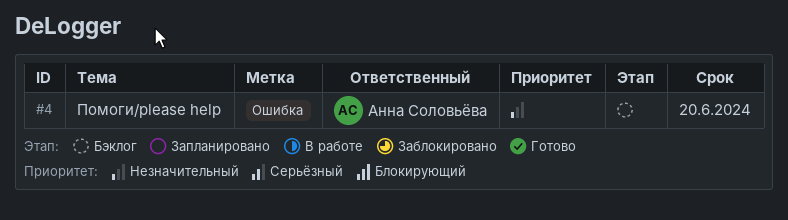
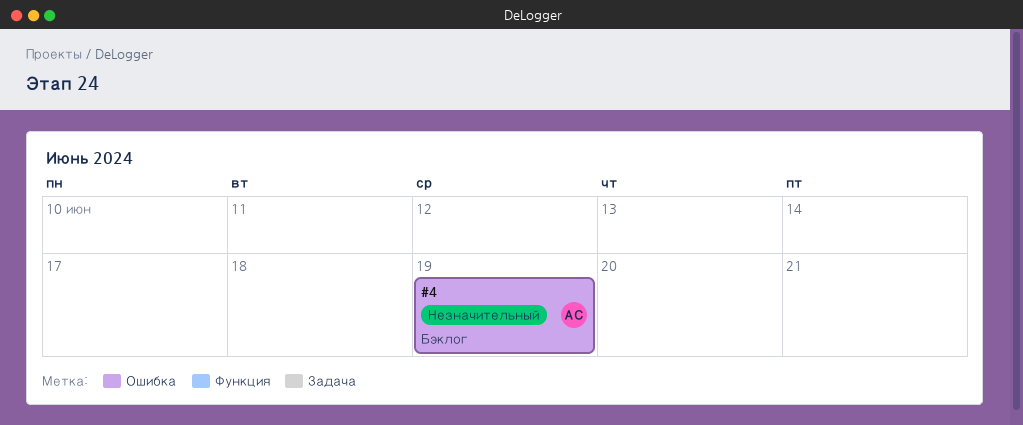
#4, due: Jun 20 -> Jun 19

